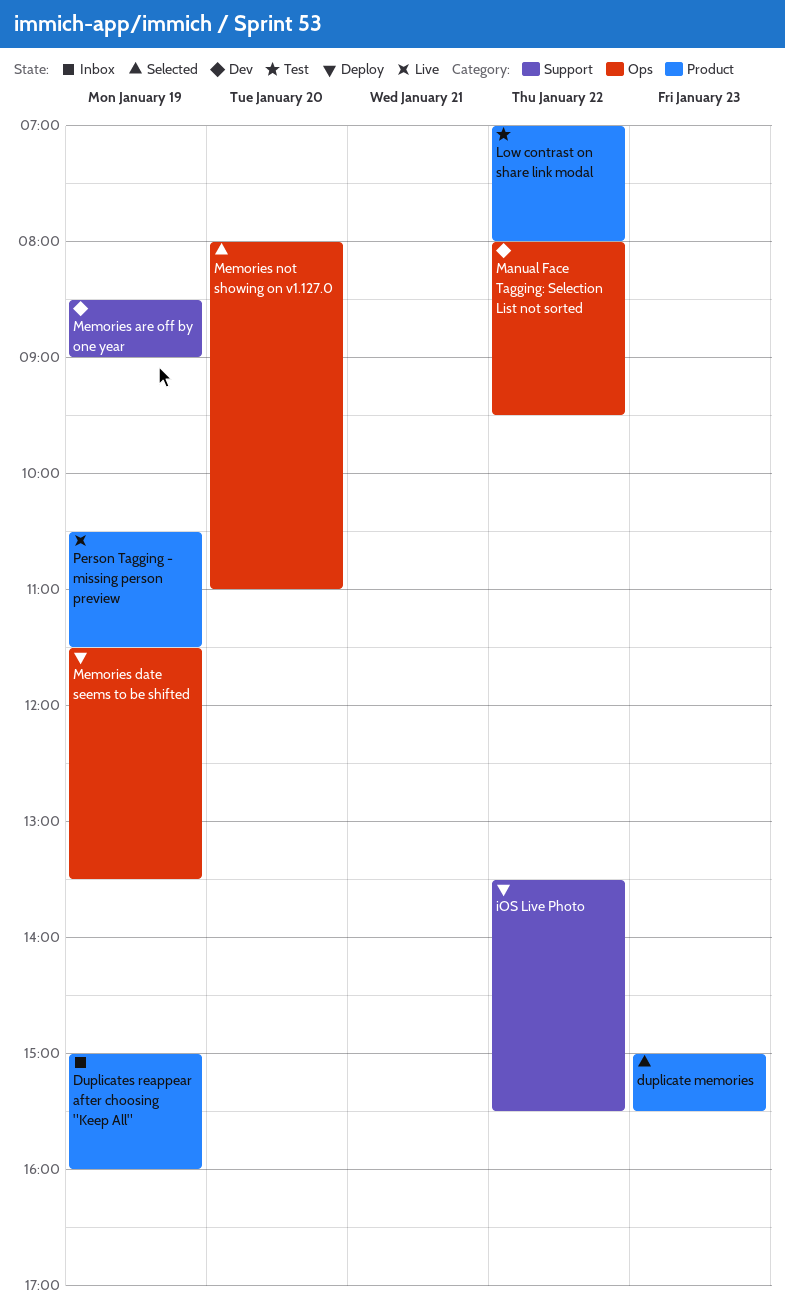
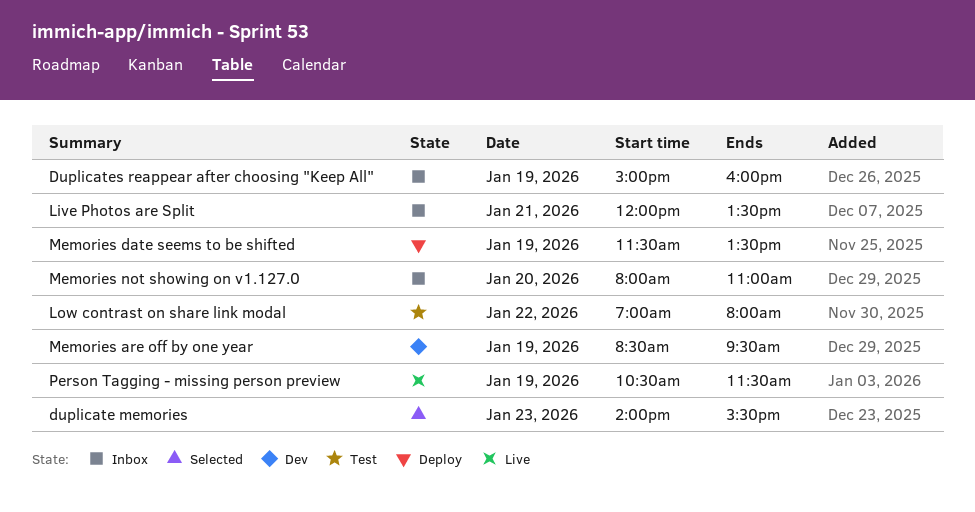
duplicate memories, begins: 15:00 -> 14:00
iOS Live Photo: present -> none
Live Photos are Split: none -> present
Manual Face Tagging: Selection List not sorted: present -> none
Memories are off by one year, ends: 09:00 -> 09:30
Memories not showing on v1.127.0, status: Selected -> Inbox

